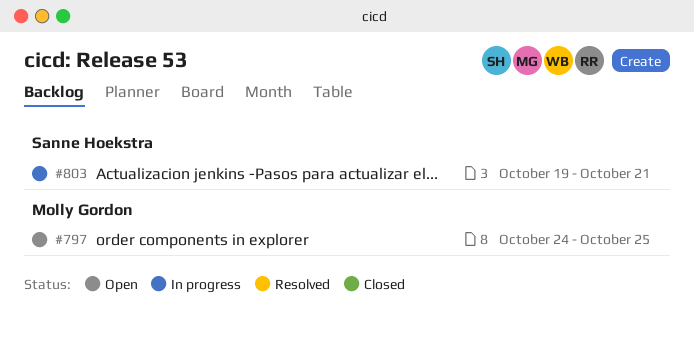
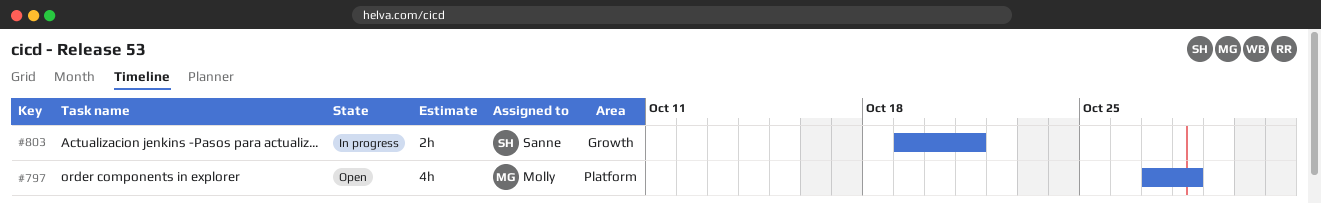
#797, start: Oct 24 -> Oct 27
#797, due: Oct 25 -> Oct 28

